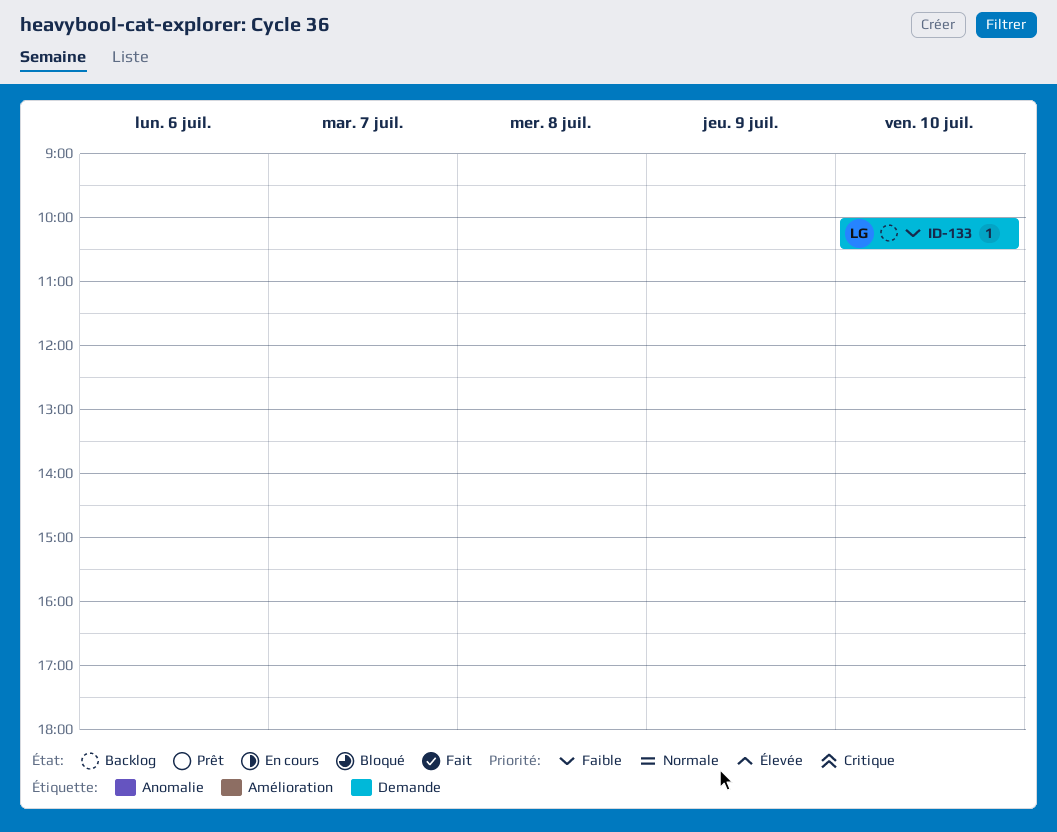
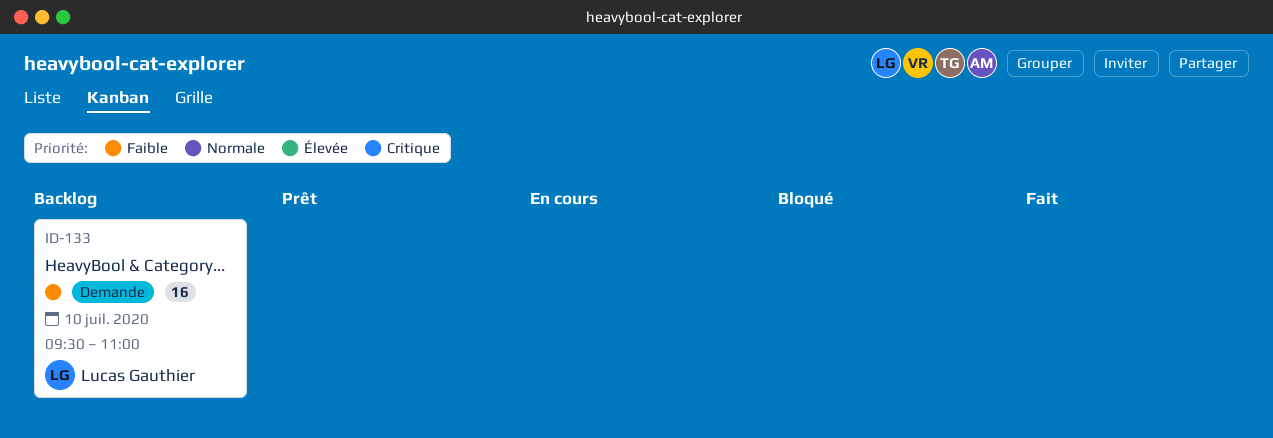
ID-133, estimate: 1 -> 16
ID-133, begins: 10:00 -> 09:30
ID-133, ends: 10:30 -> 11:00

